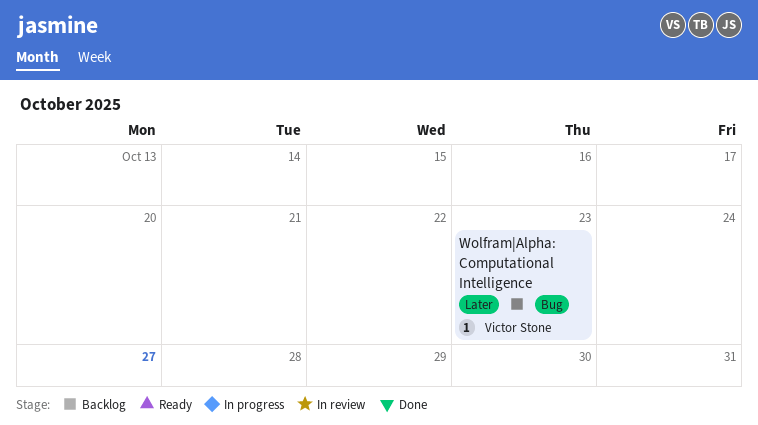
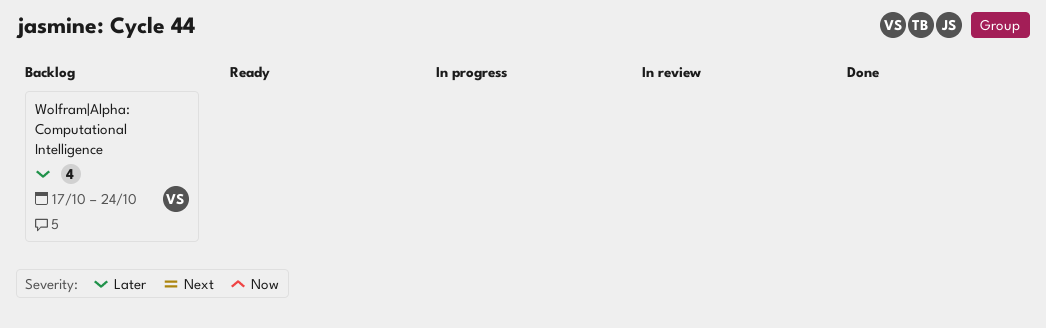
Wolfram|Alpha: Computational Intelligence, estimate: 1 -> 4
Wolfram|Alpha: Computational Intelligence, due: Oct 23 -> Oct 24

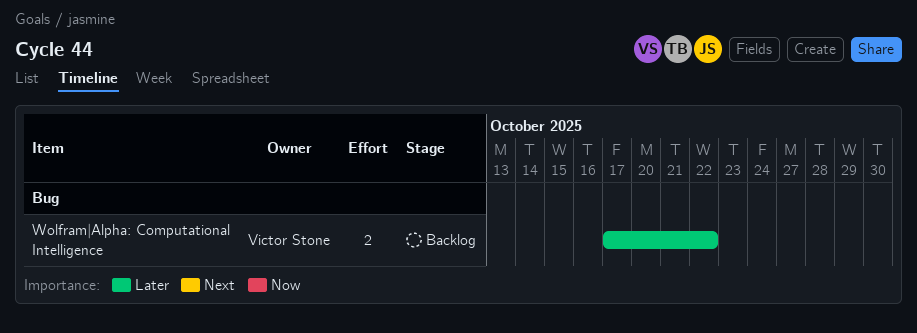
Wolfram|Alpha: Computational Intelligence, estimate: 4 -> 2
Wolfram|Alpha: Computational Intelligence, due: Oct 24 -> Oct 22

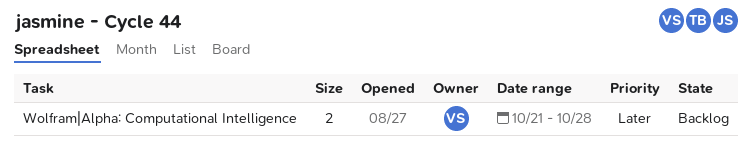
Wolfram|Alpha: Computational Intelligence, start: Oct 17 -> Oct 21
Wolfram|Alpha: Computational Intelligence, due: Oct 22 -> Oct 28

